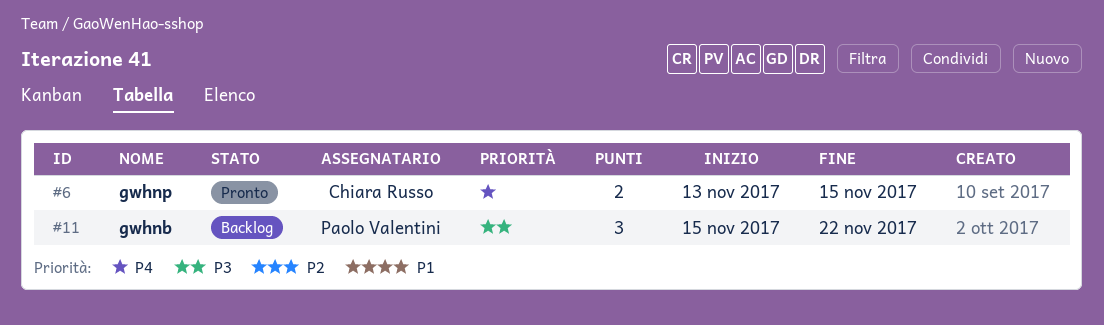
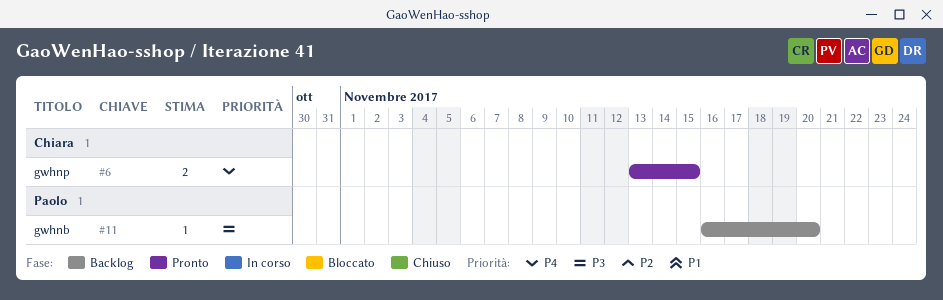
#11, estimate: 3 -> 1
#11, start: Nov 15 -> Nov 16
#11, due: Nov 22 -> Nov 20

